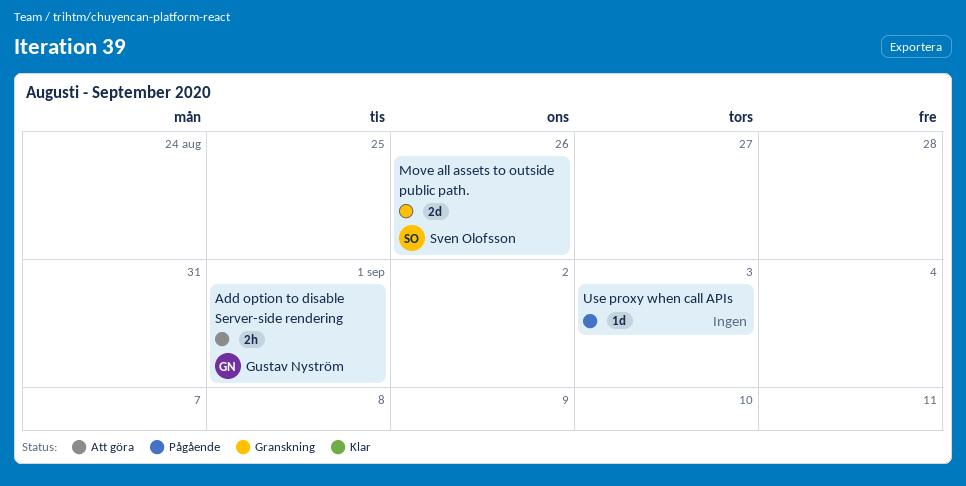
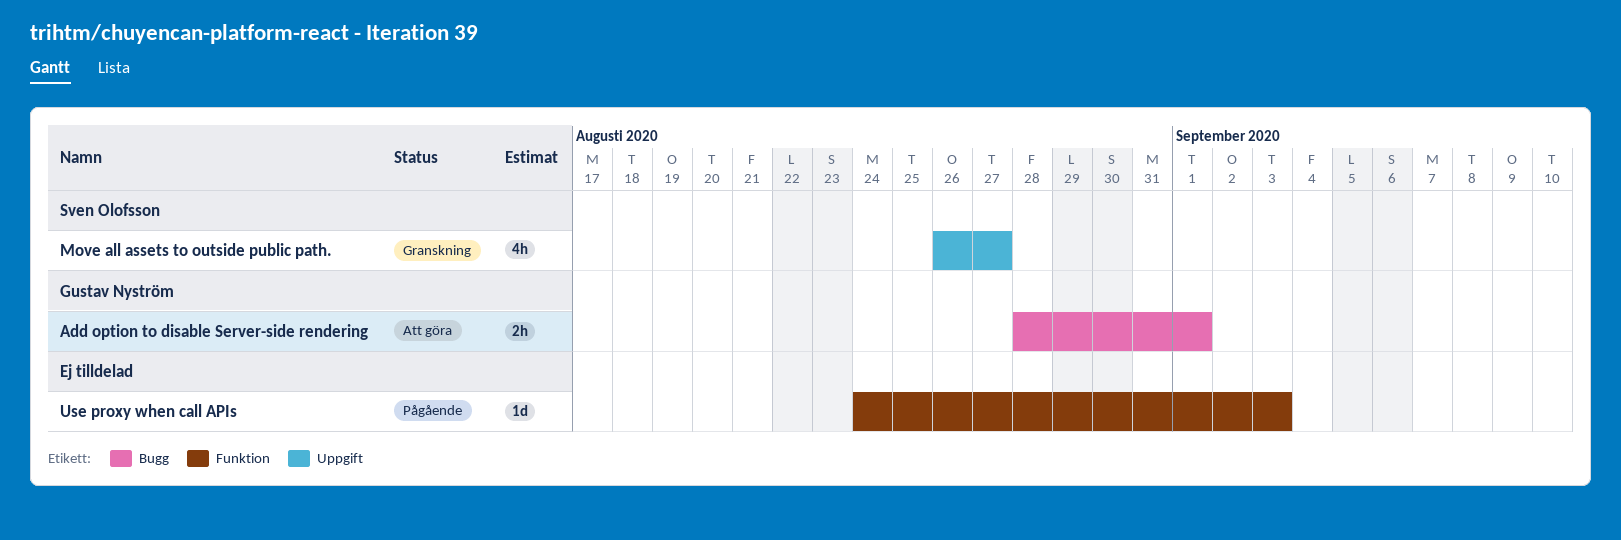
Move all assets to outside public path., estimate: 2d -> 4h
Move all assets to outside public path., due: Aug 26 -> Aug 27

